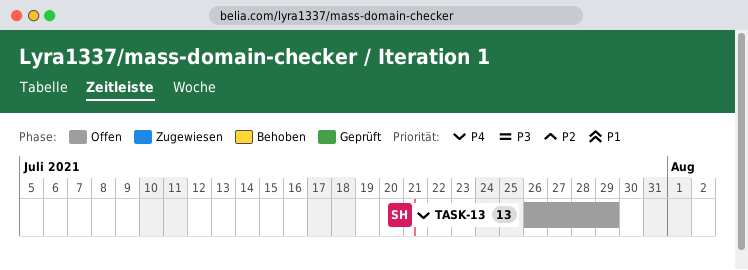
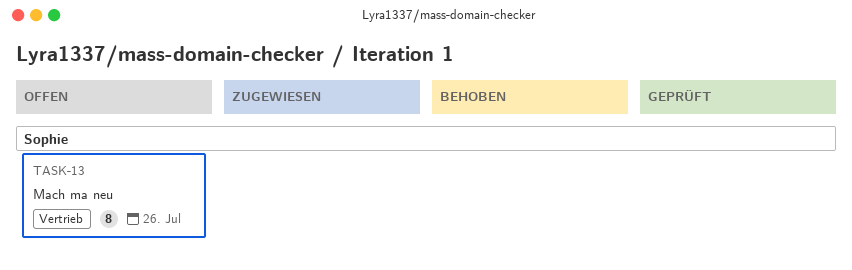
TASK-13, estimate: 13 -> 8
TASK-13, due: Jul 29 -> Jul 26

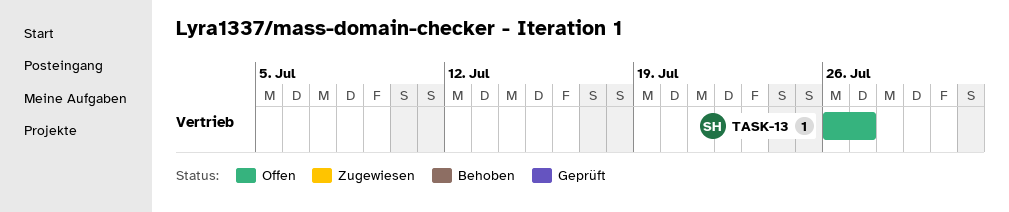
TASK-13, estimate: 8 -> 1
TASK-13, due: Jul 26 -> Jul 27

